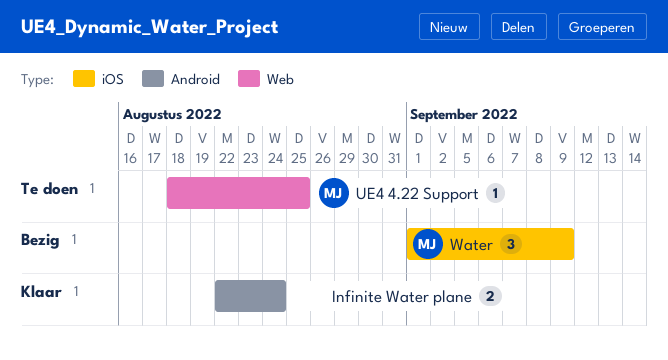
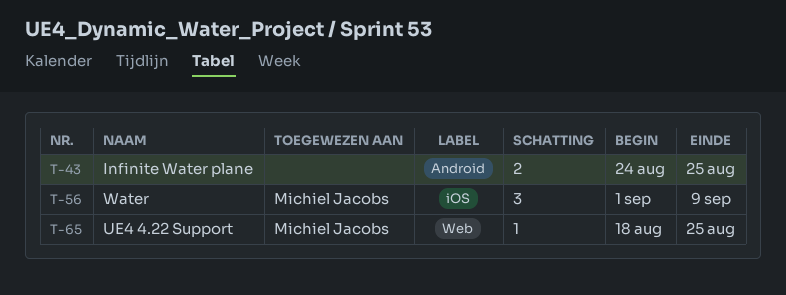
Infinite Water plane, start: Aug 22 -> Aug 24
Infinite Water plane, due: Aug 24 -> Aug 25

